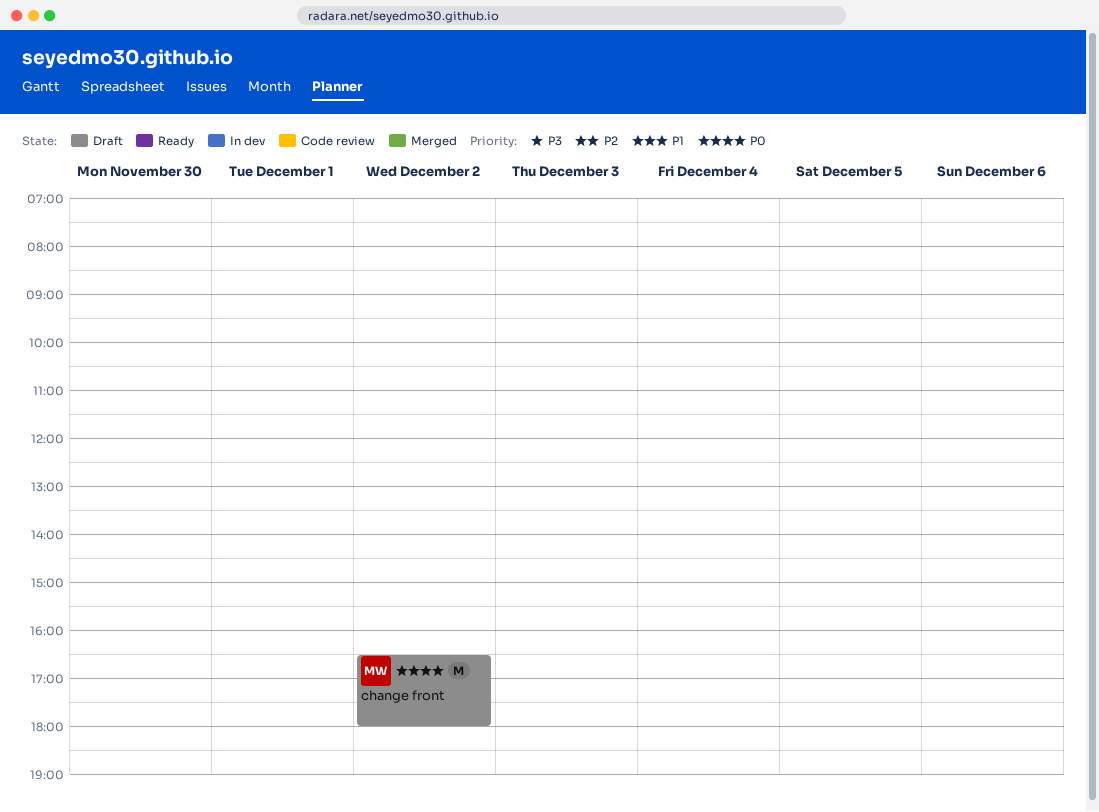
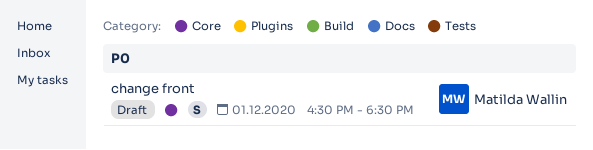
change front, estimate: M -> S
change front, day: Dec 2 -> Dec 1
change front, ends: 18:00 -> 18:30

